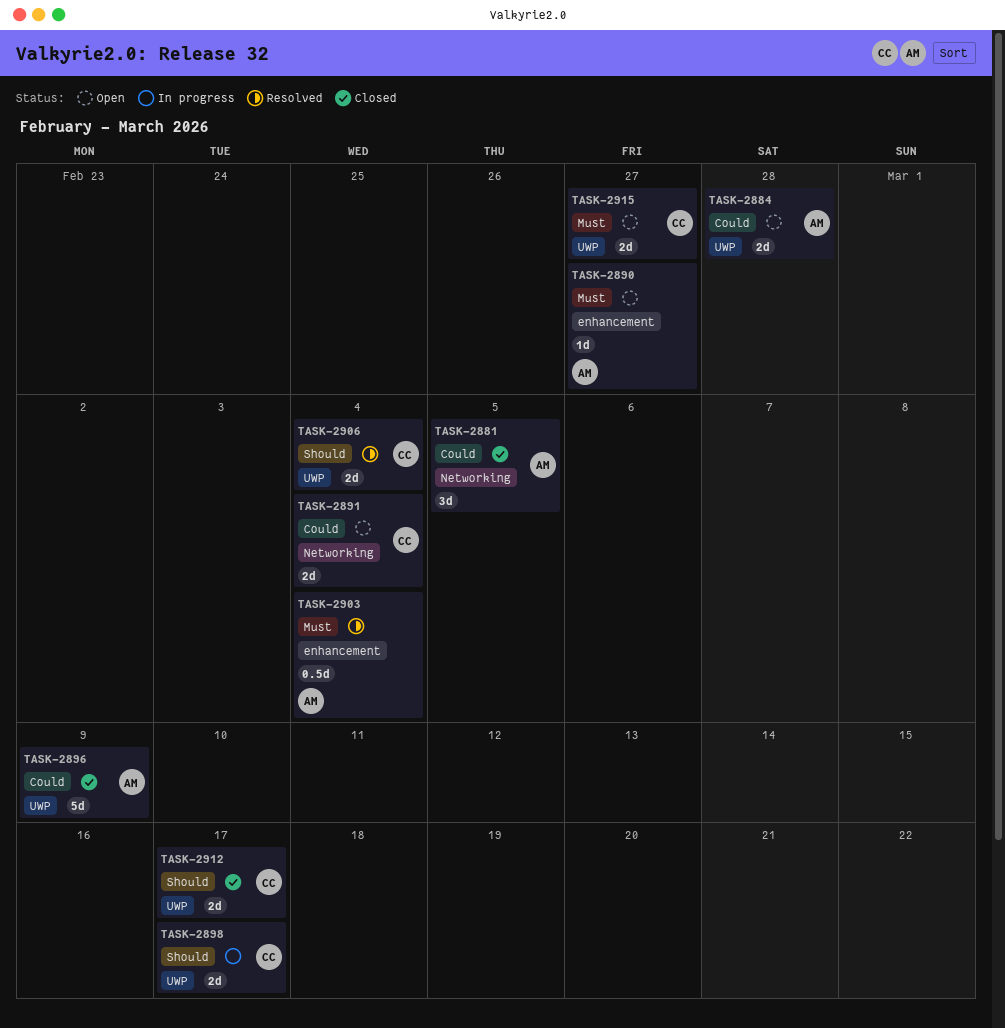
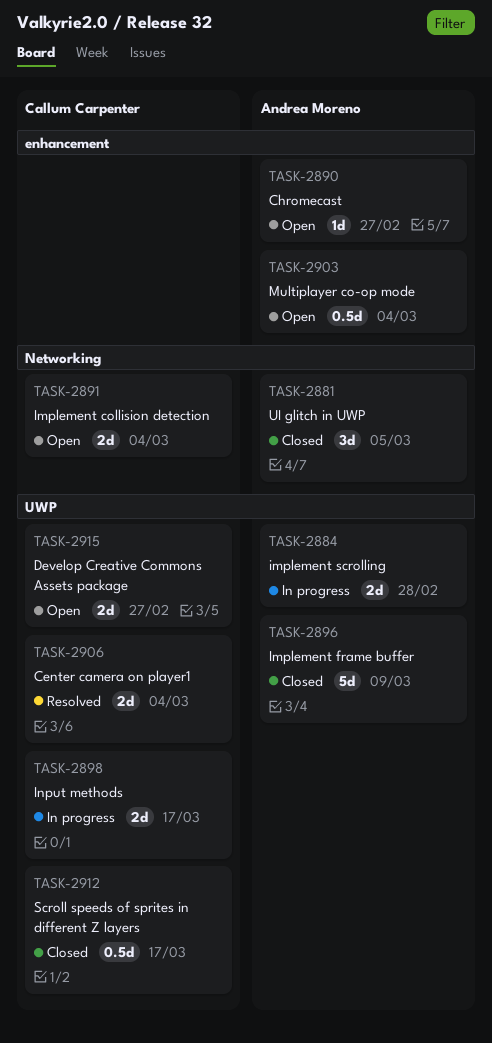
TASK-2884, status: Open -> In progress
TASK-2903, status: Resolved -> Open
TASK-2912, estimate: 2d -> 0.5d

